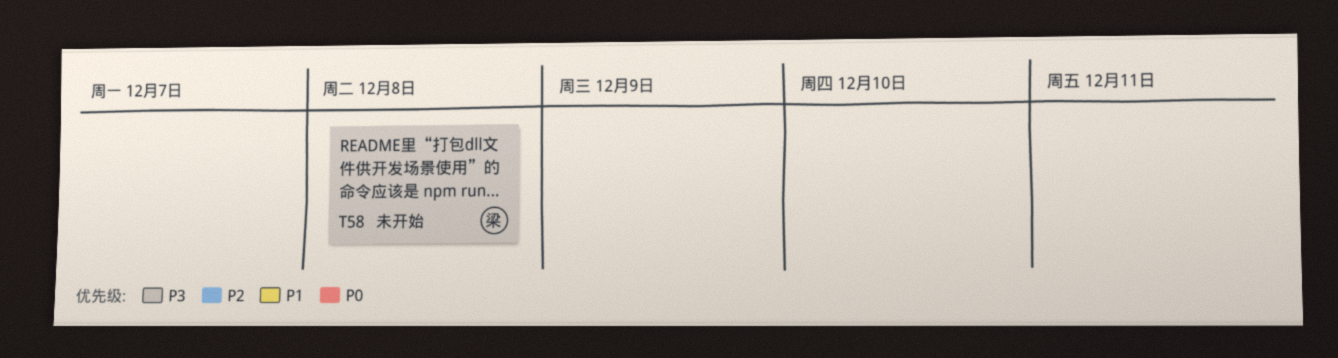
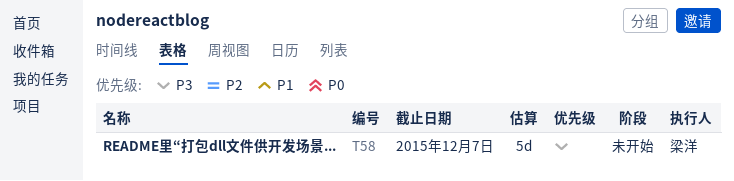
T58, due: Dec 8 -> Dec 7

